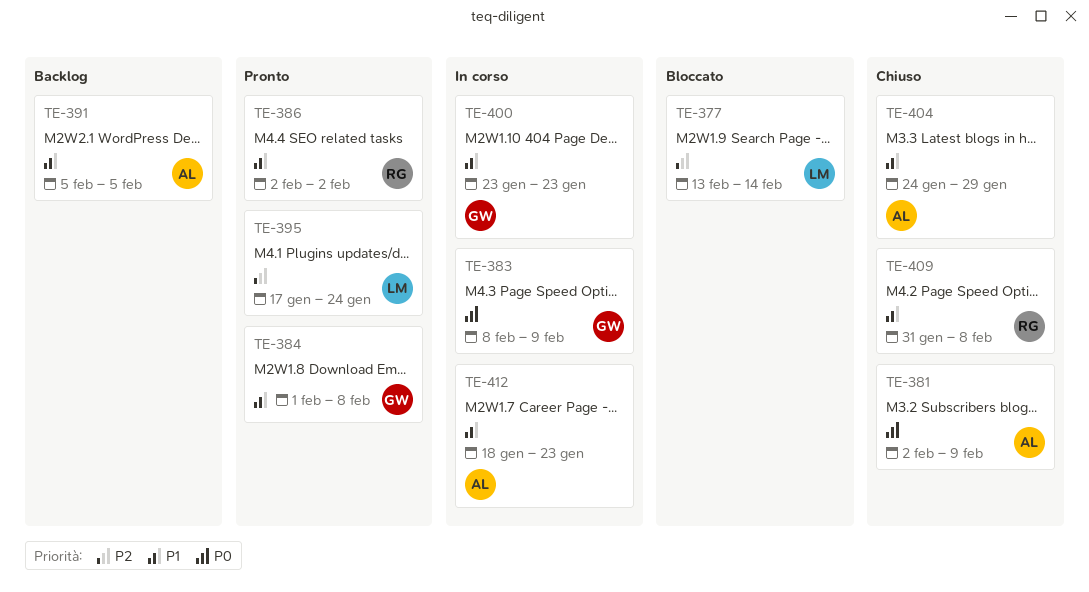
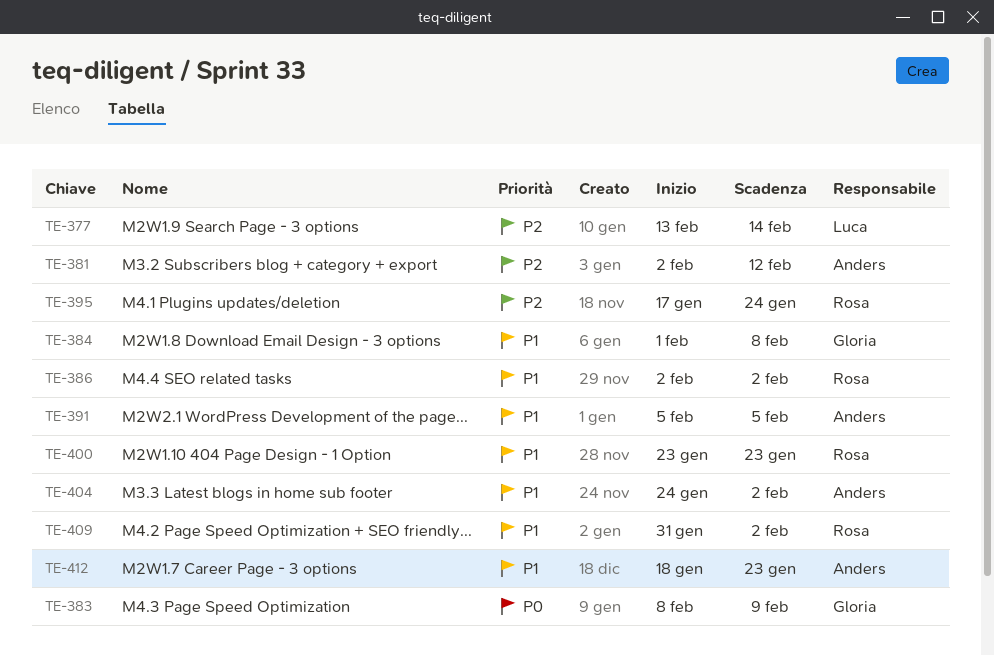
TE-381, priority: P0 -> P2
TE-381, due: Feb 9 -> Feb 12
TE-395, owner: Luca -> Rosa
TE-400, owner: Gloria -> Rosa
TE-404, due: Jan 29 -> Feb 2
TE-409, due: Feb 8 -> Feb 2

